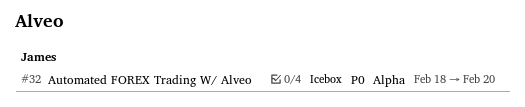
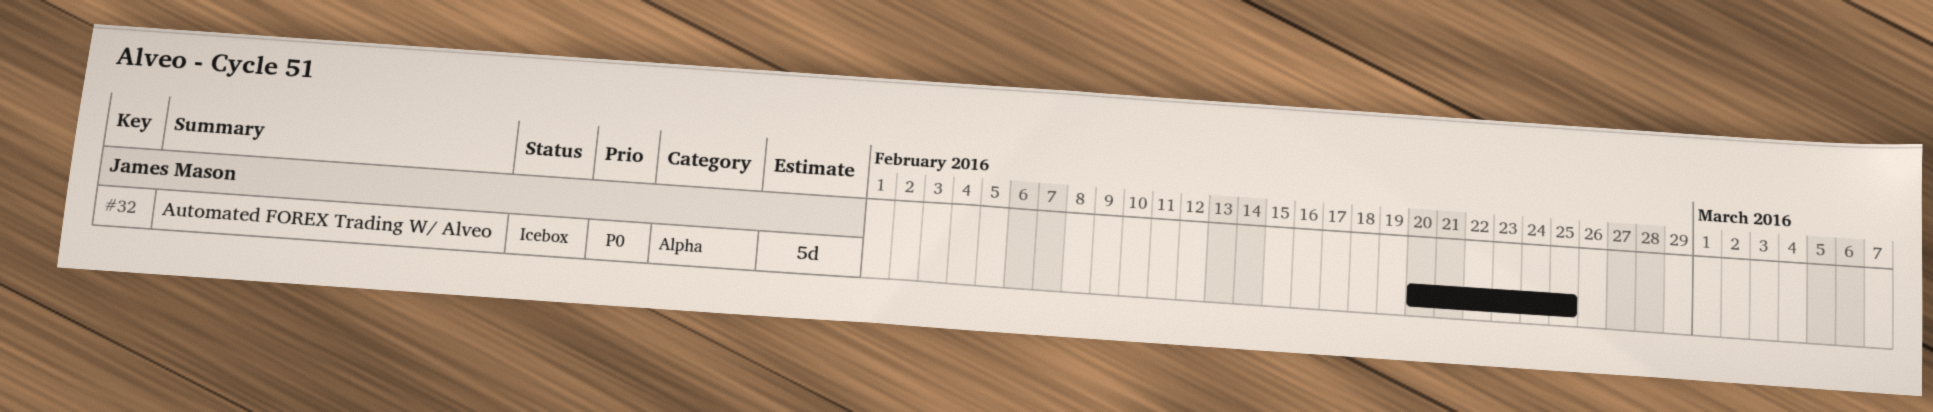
#32, start: Feb 18 -> Feb 20
#32, due: Feb 20 -> Feb 25

